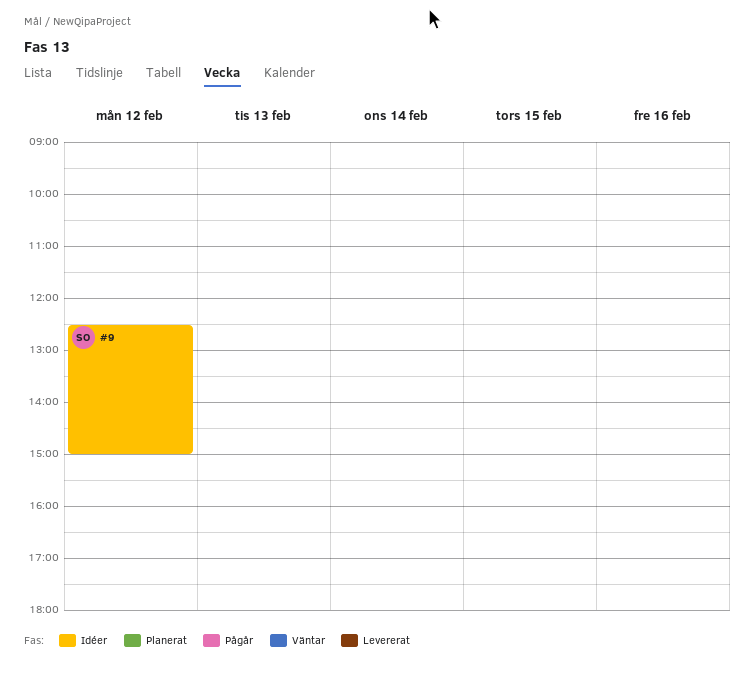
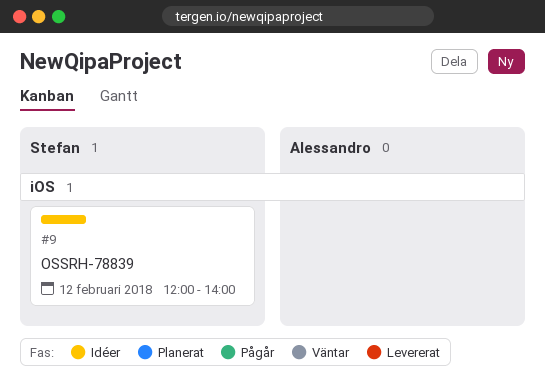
#9, begins: 12:30 -> 12:00
#9, ends: 15:00 -> 14:00

